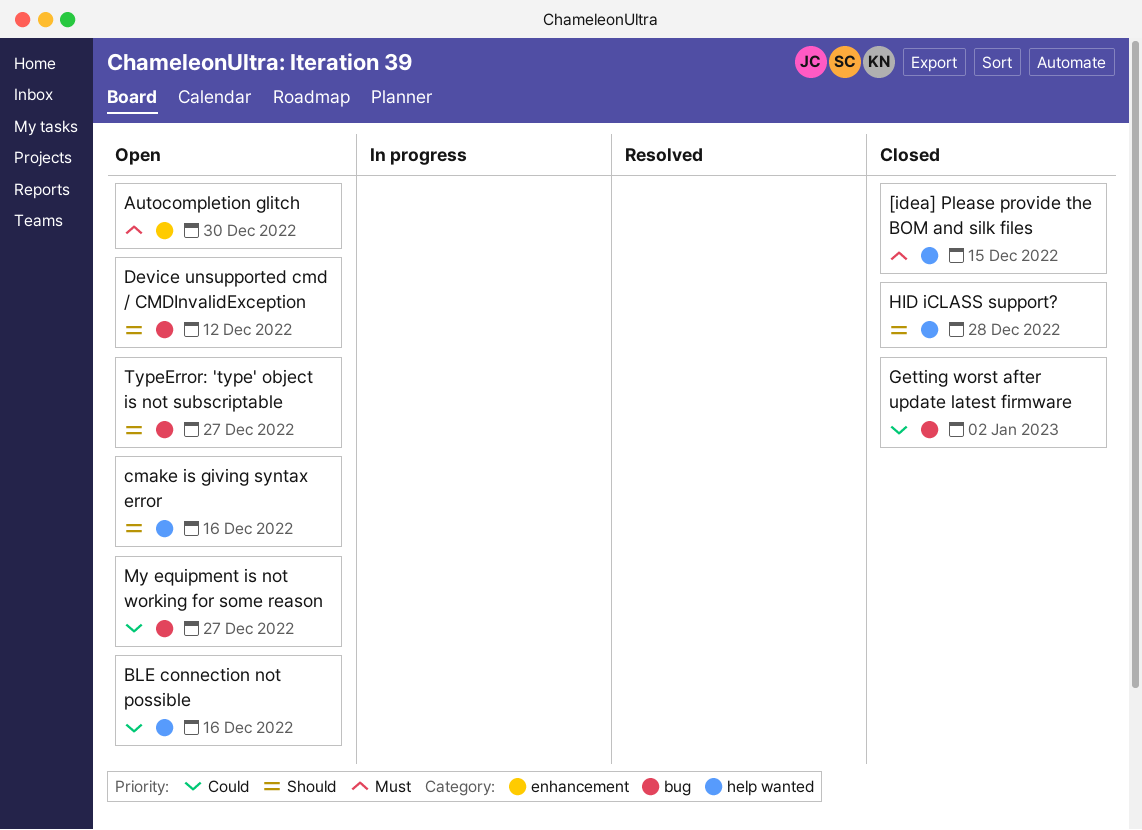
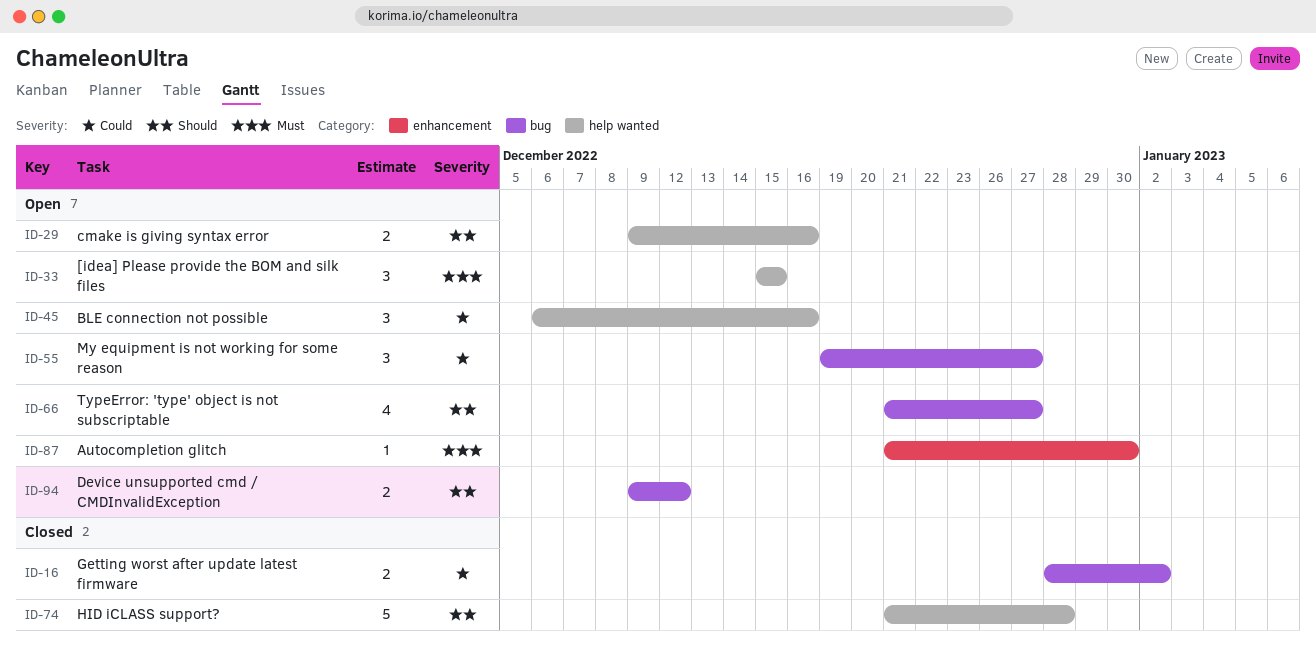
[idea] Please provide the BOM and silk files, status: Closed -> Open

